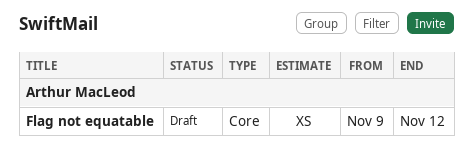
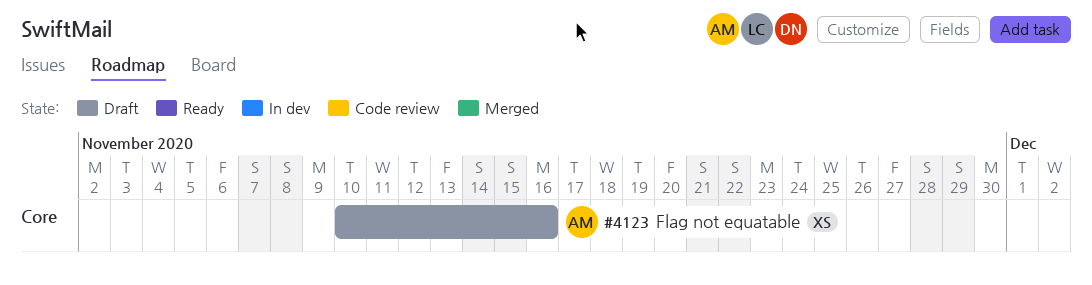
Flag not equatable, start: Nov 9 -> Nov 10
Flag not equatable, due: Nov 12 -> Nov 16

